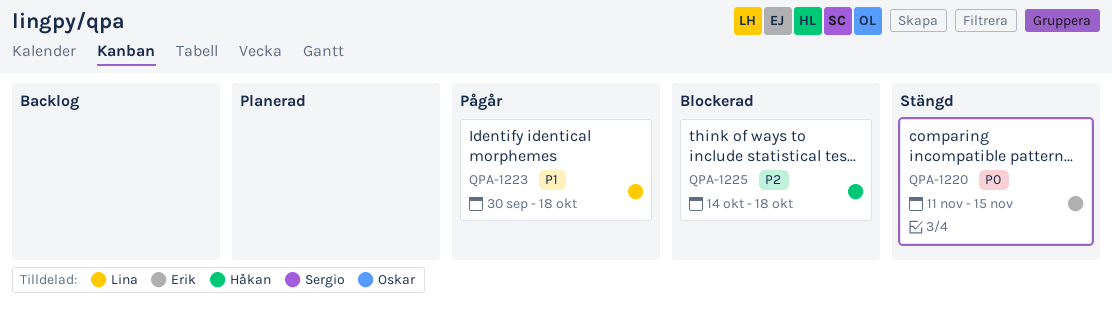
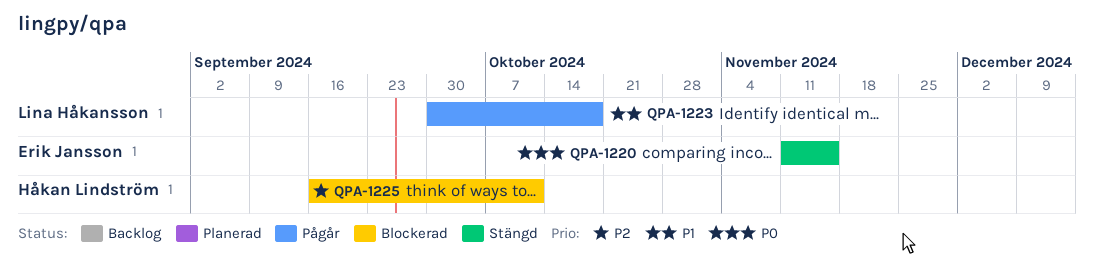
QPA-1225, start: Oct 14 -> Sep 16
QPA-1225, due: Oct 18 -> Oct 11

